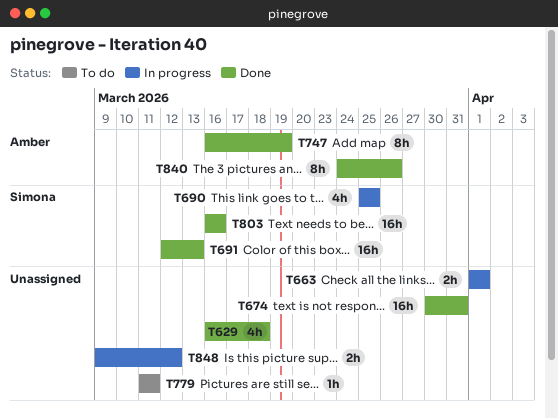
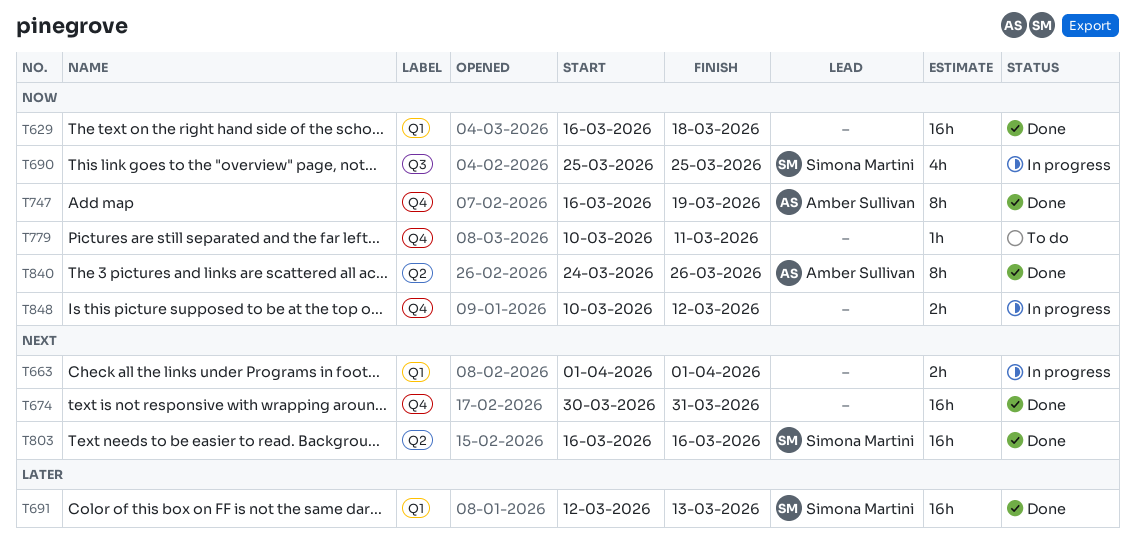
T629, estimate: 4h -> 16h
T779, start: Mar 11 -> Mar 10
T848, start: Mar 9 -> Mar 10

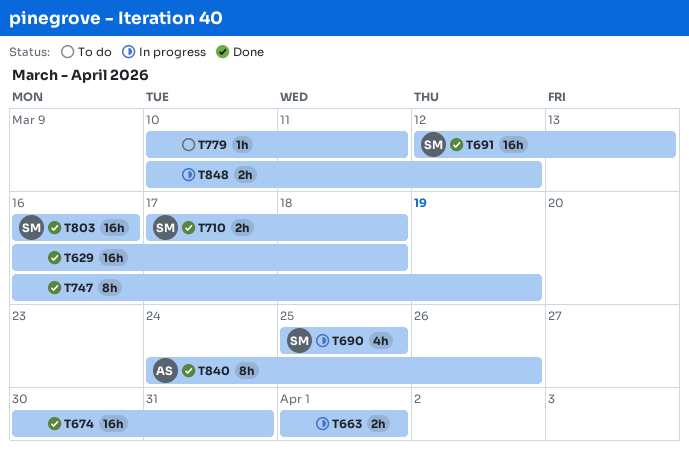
T710: none -> present
T747, owner: Amber Sullivan -> none

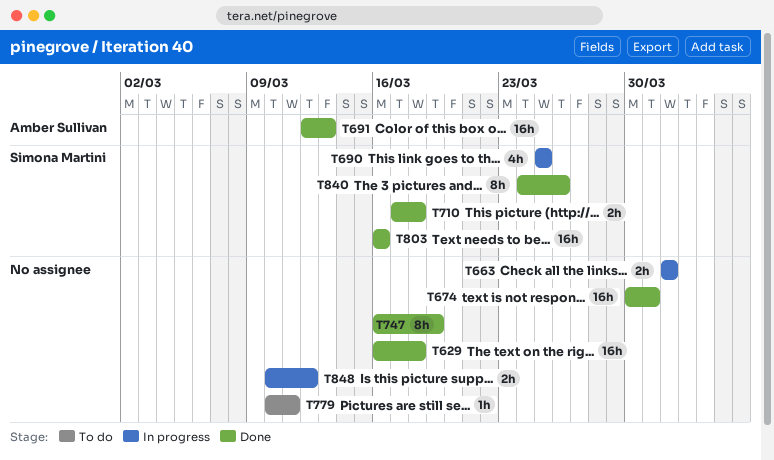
T691, owner: Simona Martini -> Amber Sullivan
T840, owner: Amber Sullivan -> Simona Martini

